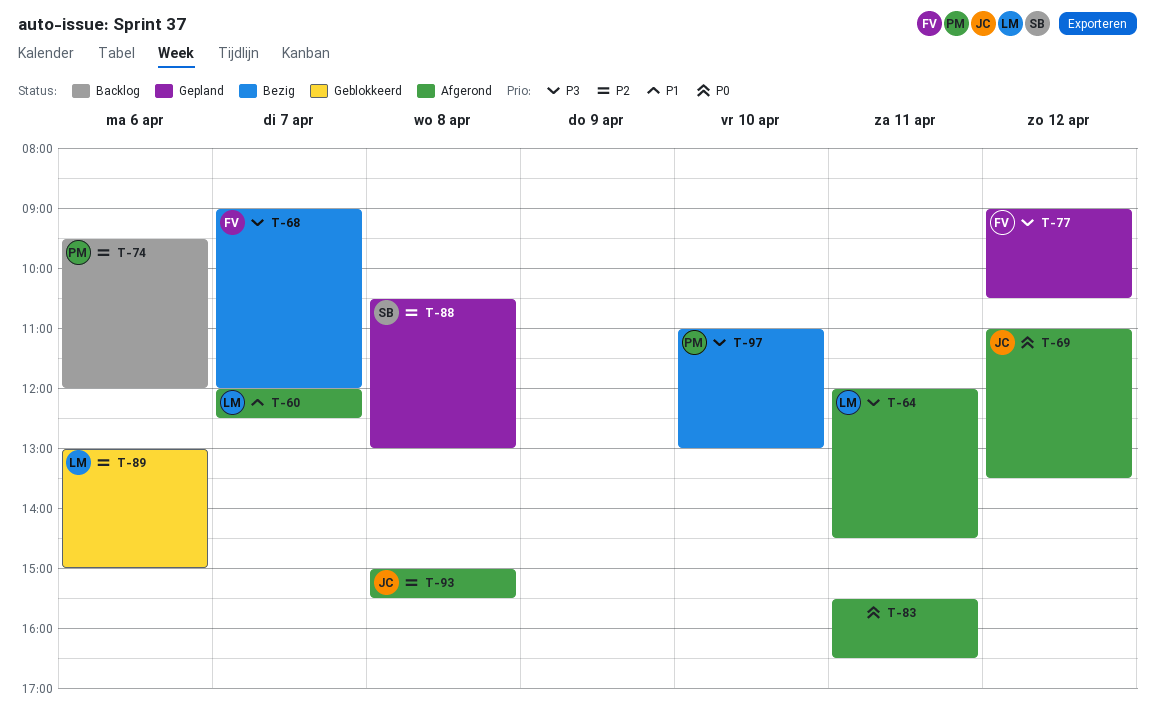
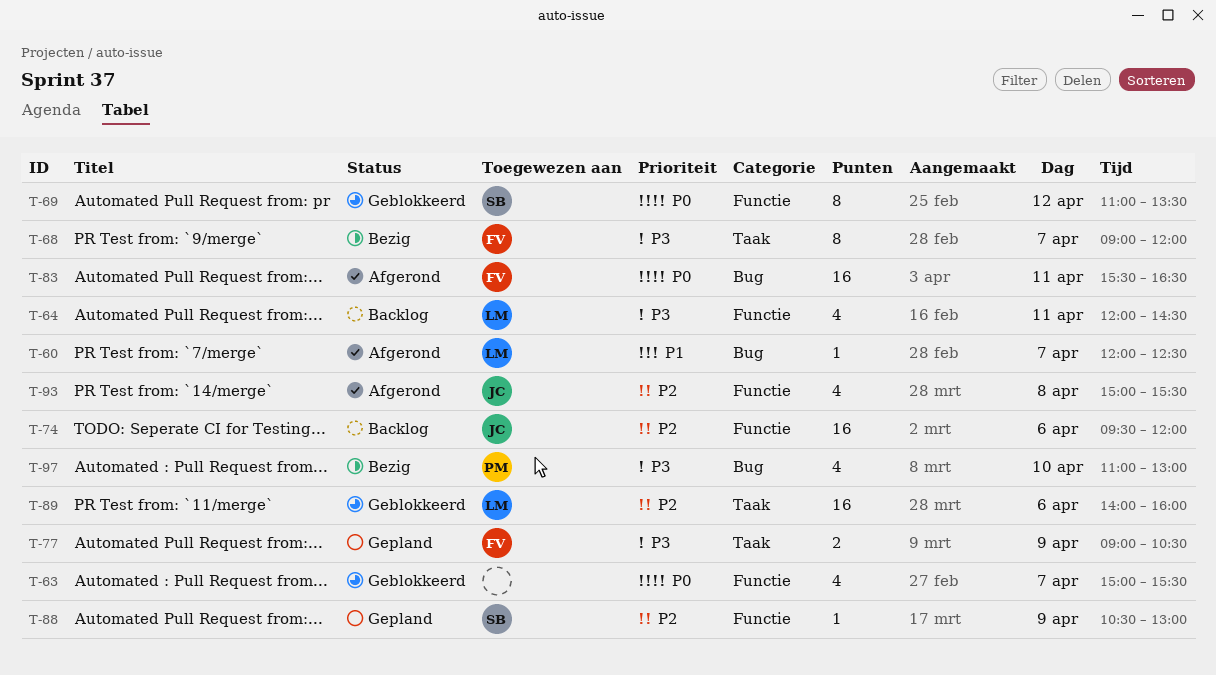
T-63: none -> present
T-64, status: Afgerond -> Backlog
T-69, status: Afgerond -> Geblokkeerd
T-69, owner: JC -> SB
T-74, owner: PM -> JC
T-77, day: Apr 12 -> Apr 9
T-83, owner: none -> FV
T-88, day: Apr 8 -> Apr 9
T-89, begins: 13:00 -> 14:00
T-89, ends: 15:00 -> 16:00

